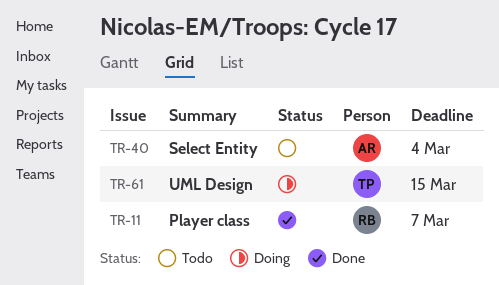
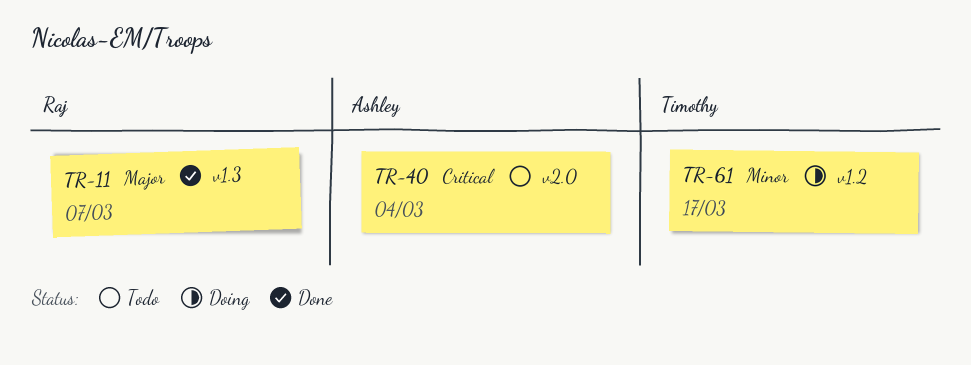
TR-61, due: Mar 15 -> Mar 17

